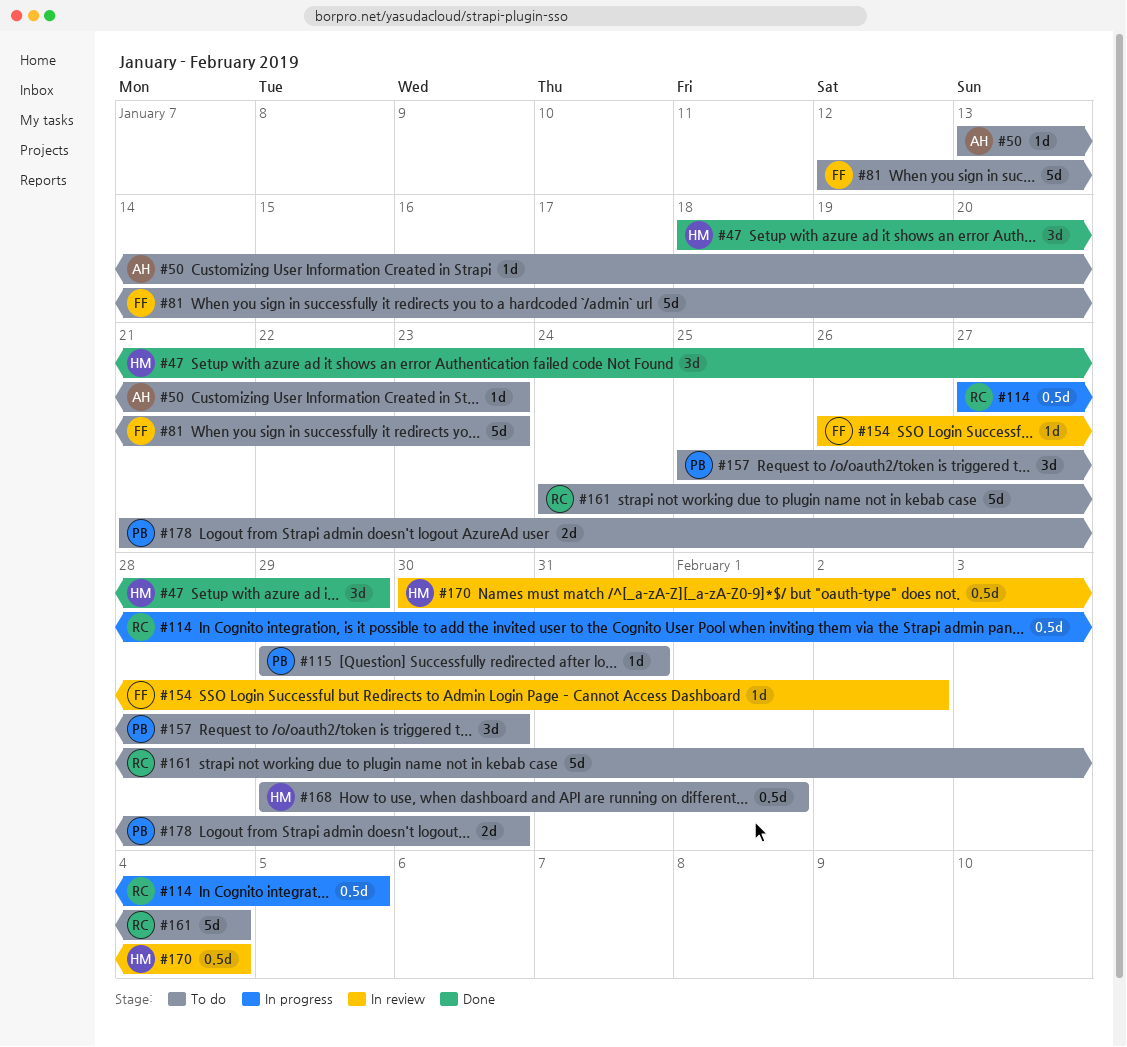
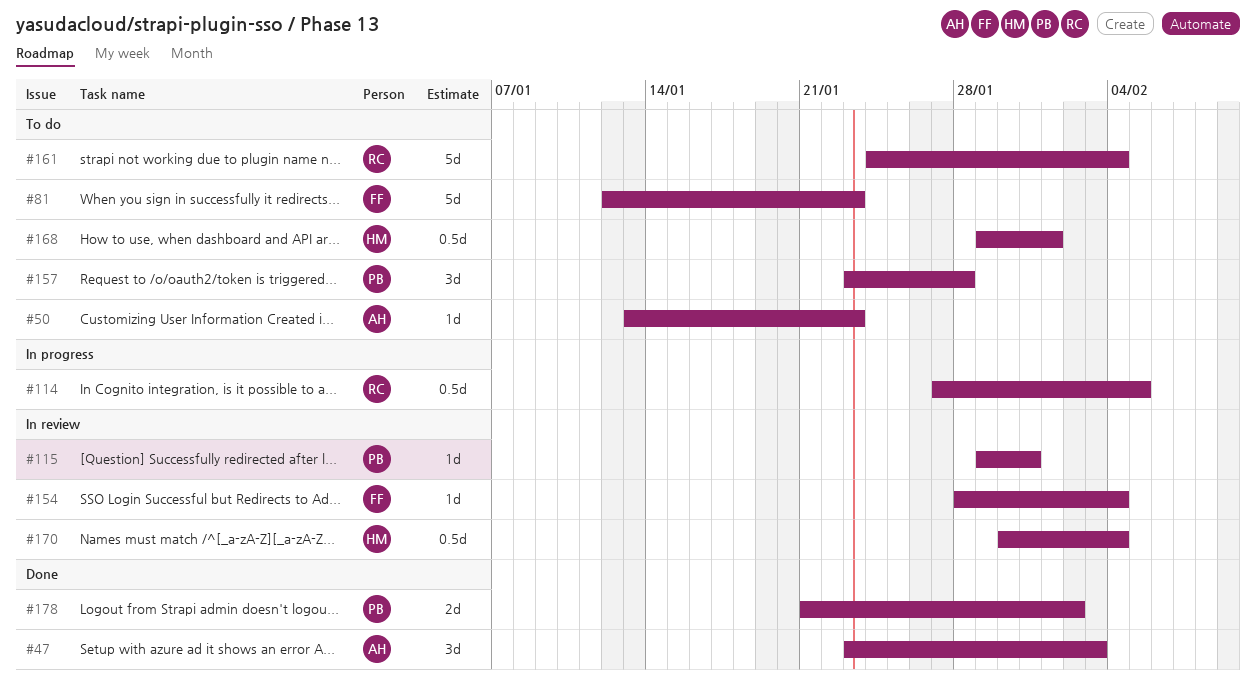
#47, owner: HM -> AH
#47, start: Jan 18 -> Jan 23
#47, due: Jan 29 -> Feb 3
#115, status: To do -> In review
#154, start: Jan 26 -> Jan 28
#154, due: Feb 2 -> Feb 4
#157, start: Jan 25 -> Jan 23
#157, due: Jan 30 -> Jan 28
#178, status: To do -> Done
#178, due: Jan 30 -> Feb 2

